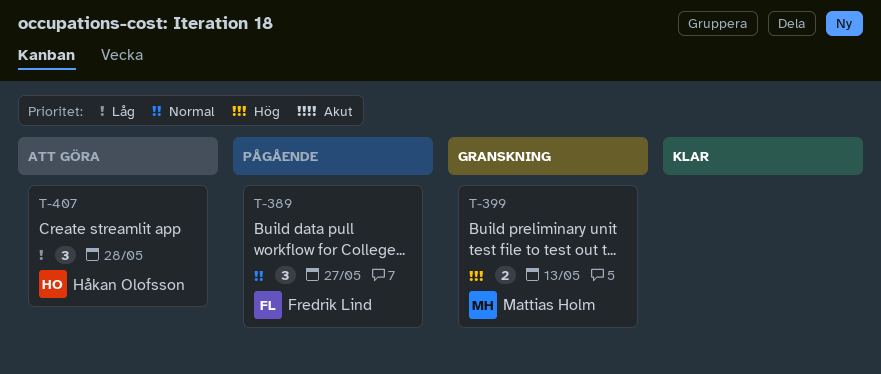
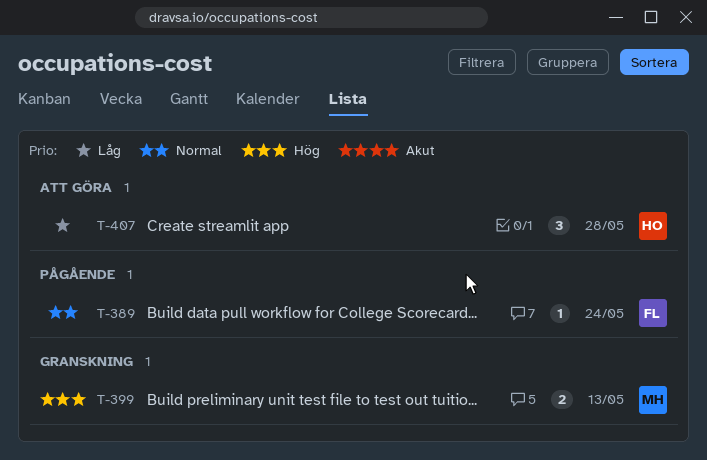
T-389, estimate: 3 -> 1
T-389, due: May 27 -> May 24

